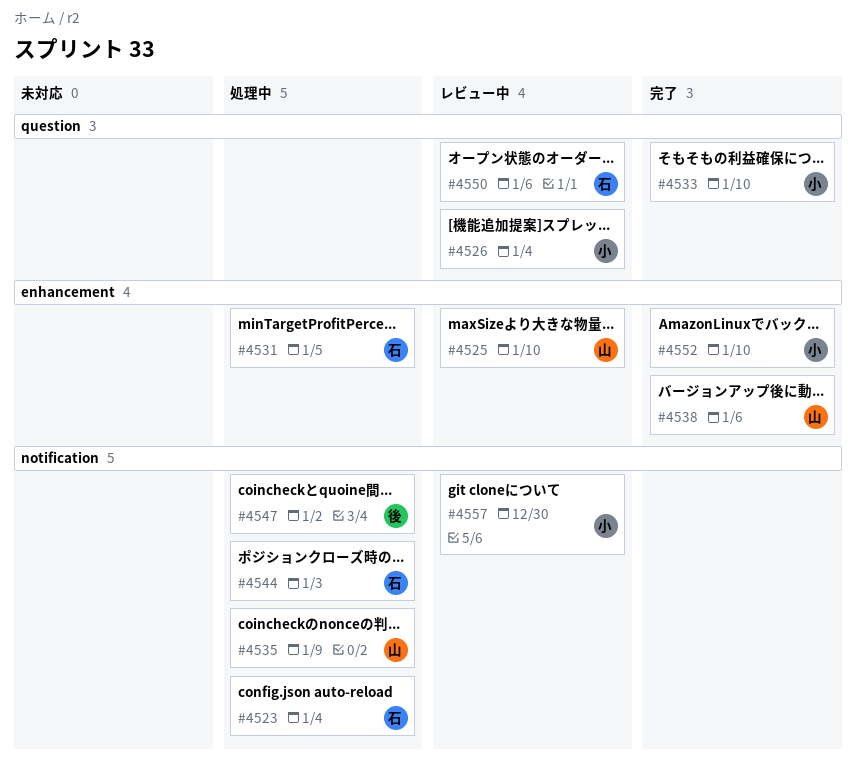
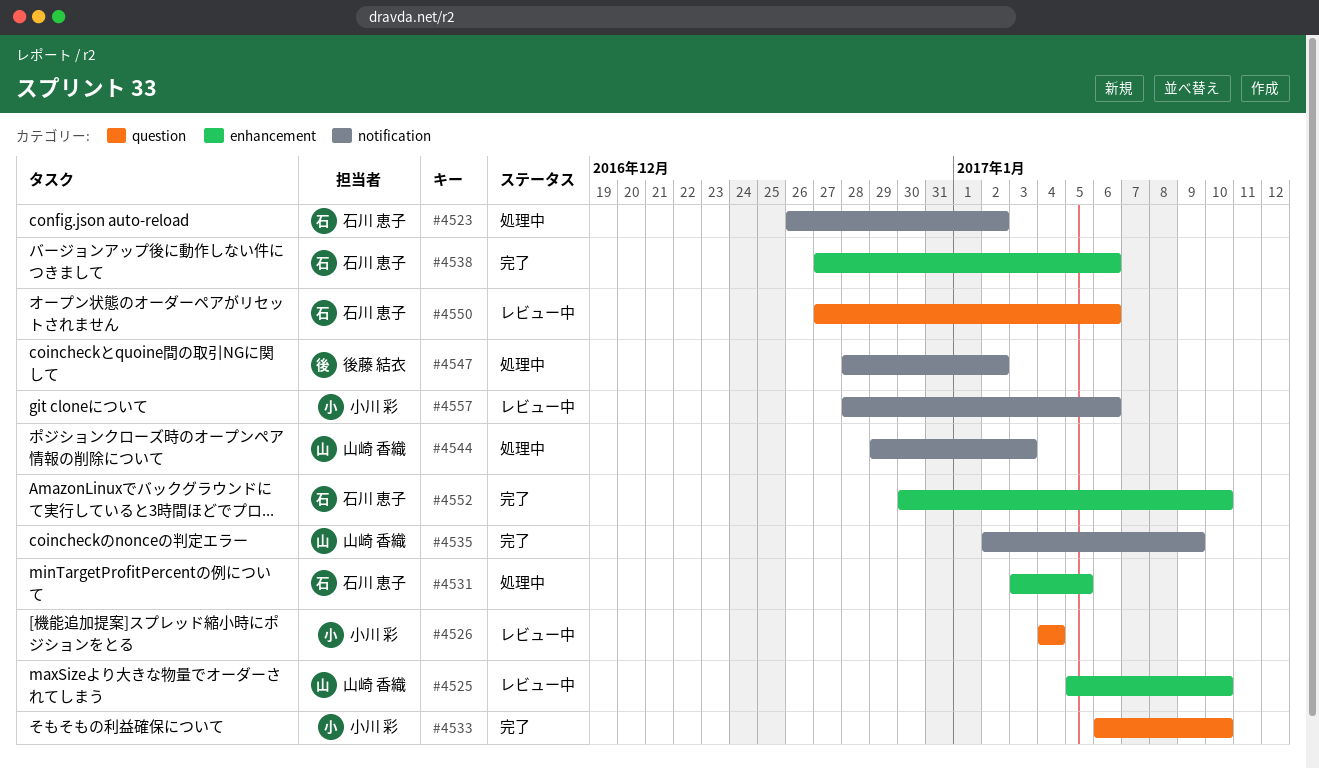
#4523, due: Jan 4 -> Jan 2
#4535, status: 処理中 -> 完了
#4538, owner: 山崎 香織 -> 石川 恵子
#4544, owner: 石川 恵子 -> 山崎 香織
#4552, owner: 小川 彩 -> 石川 恵子
#4557, due: Dec 30 -> Jan 6

